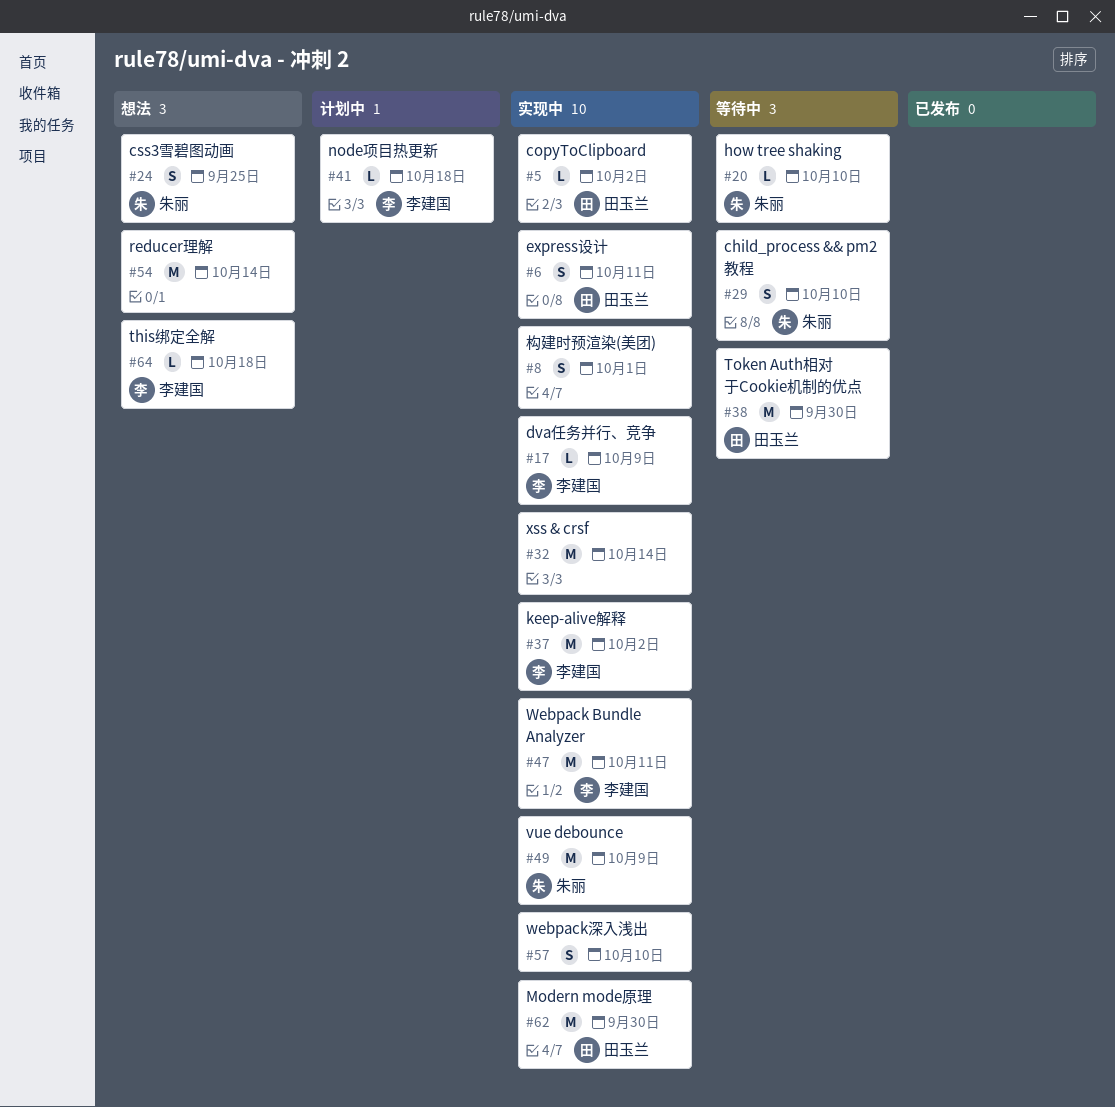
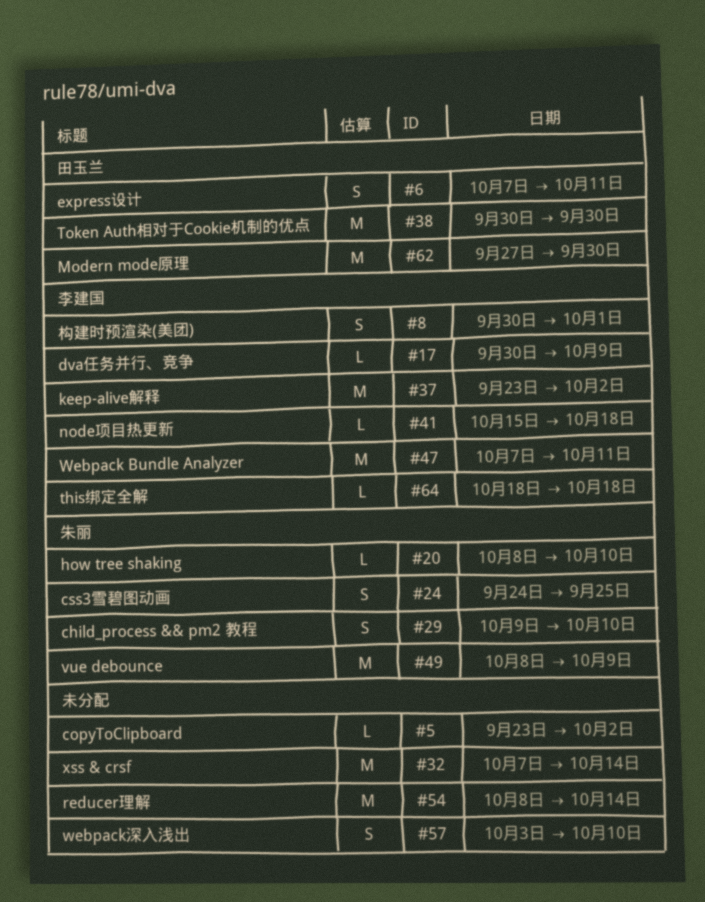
#5, owner: 田玉兰 -> none
#8, owner: none -> 李建国

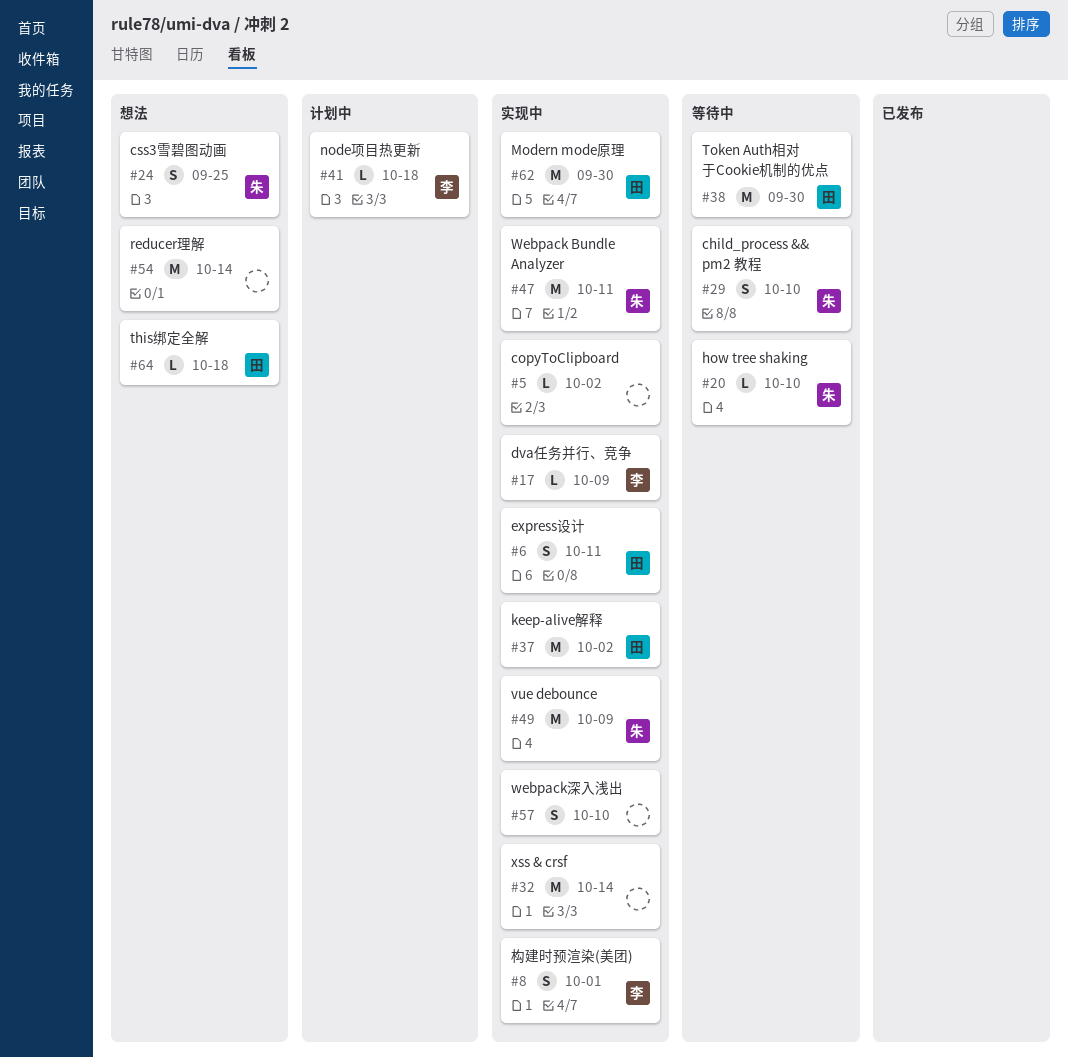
#37, owner: 李建国 -> 田玉兰
#47, owner: 李建国 -> 朱丽
#64, owner: 李建国 -> 田玉兰

